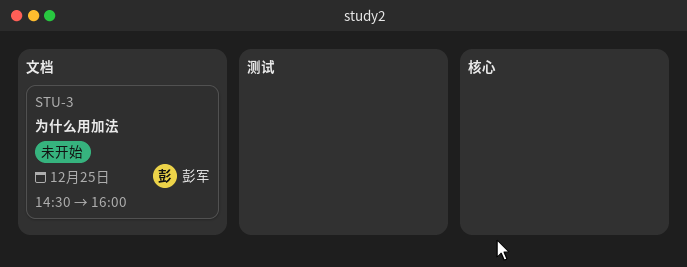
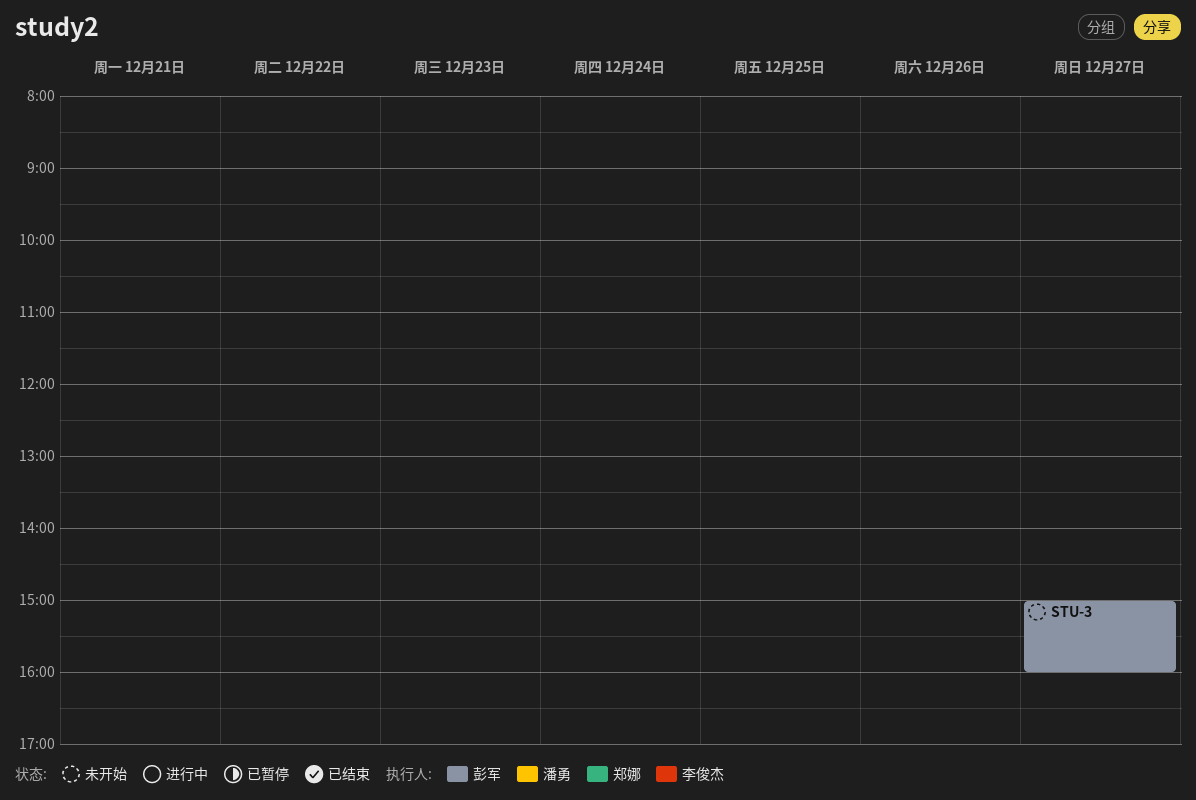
STU-3, day: Dec 25 -> Dec 27
STU-3, begins: 14:30 -> 15:00

